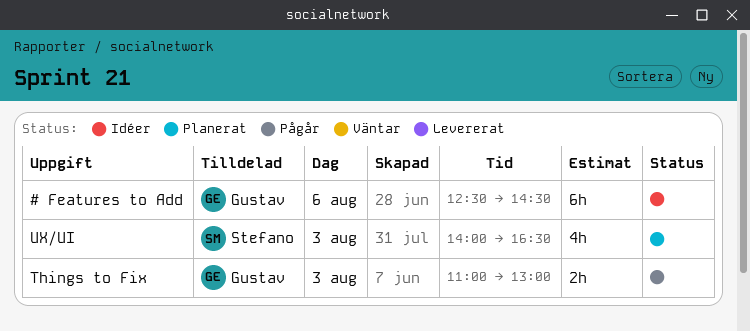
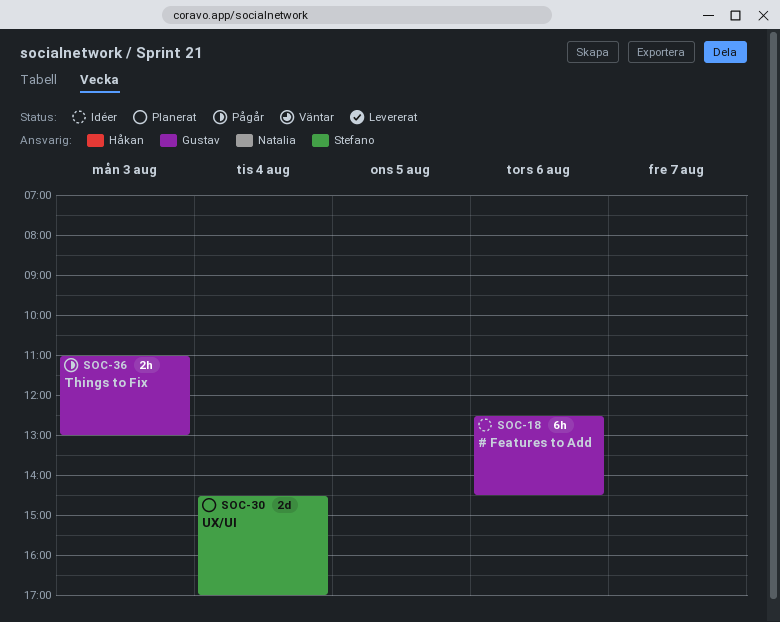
UX/UI, estimate: 4h -> 2d
UX/UI, day: Aug 3 -> Aug 4
UX/UI, begins: 14:00 -> 14:30
UX/UI, ends: 16:30 -> 17:00

